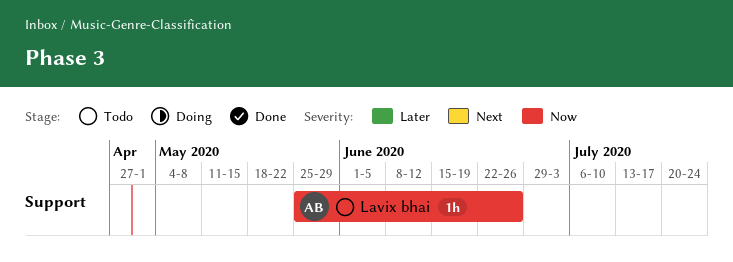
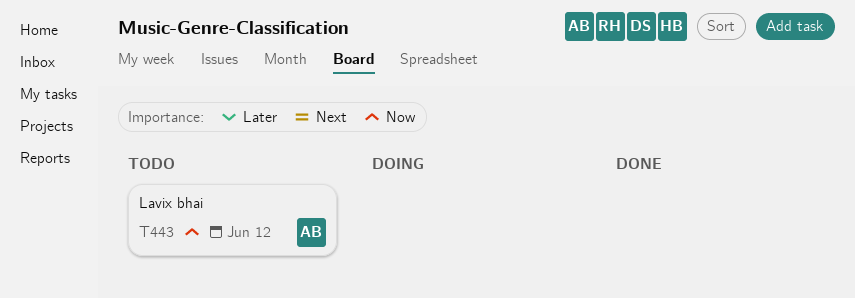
Lavix bhai, due: Jun 26 -> Jun 12

